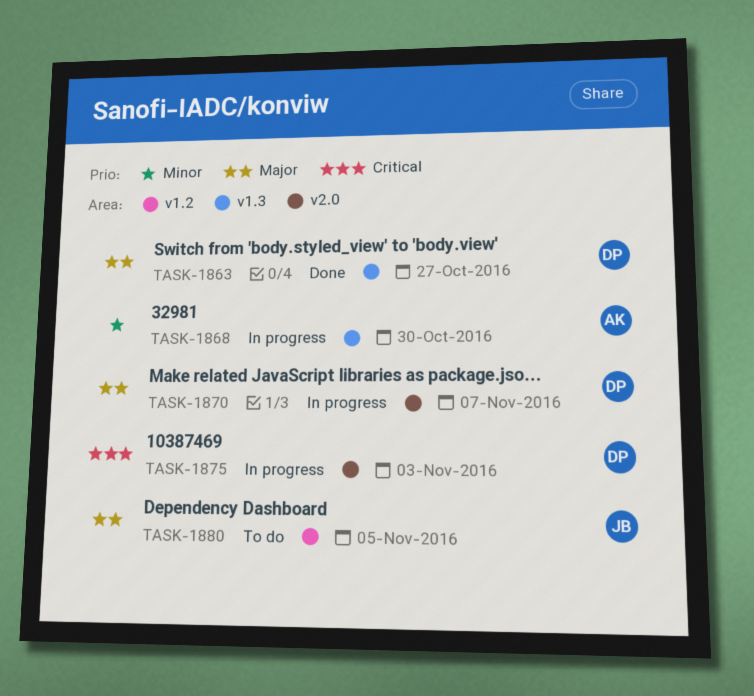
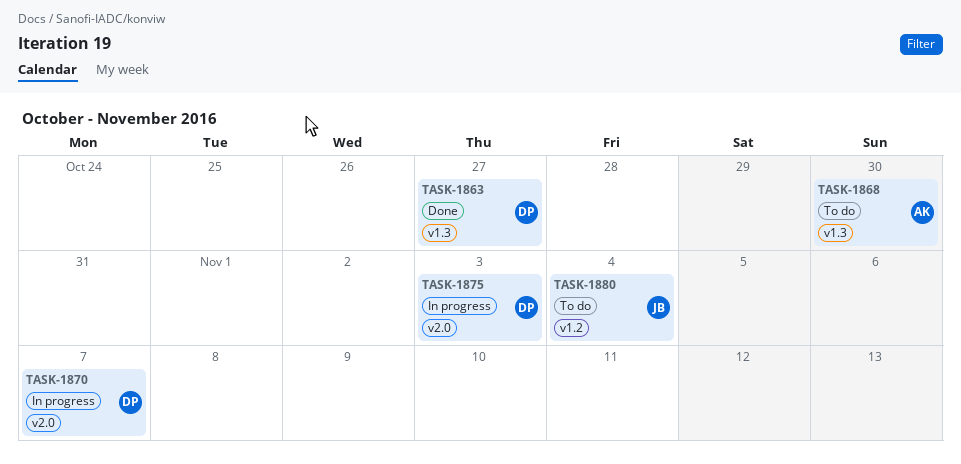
TASK-1868, status: In progress -> To do
TASK-1880, due: Nov 5 -> Nov 4

